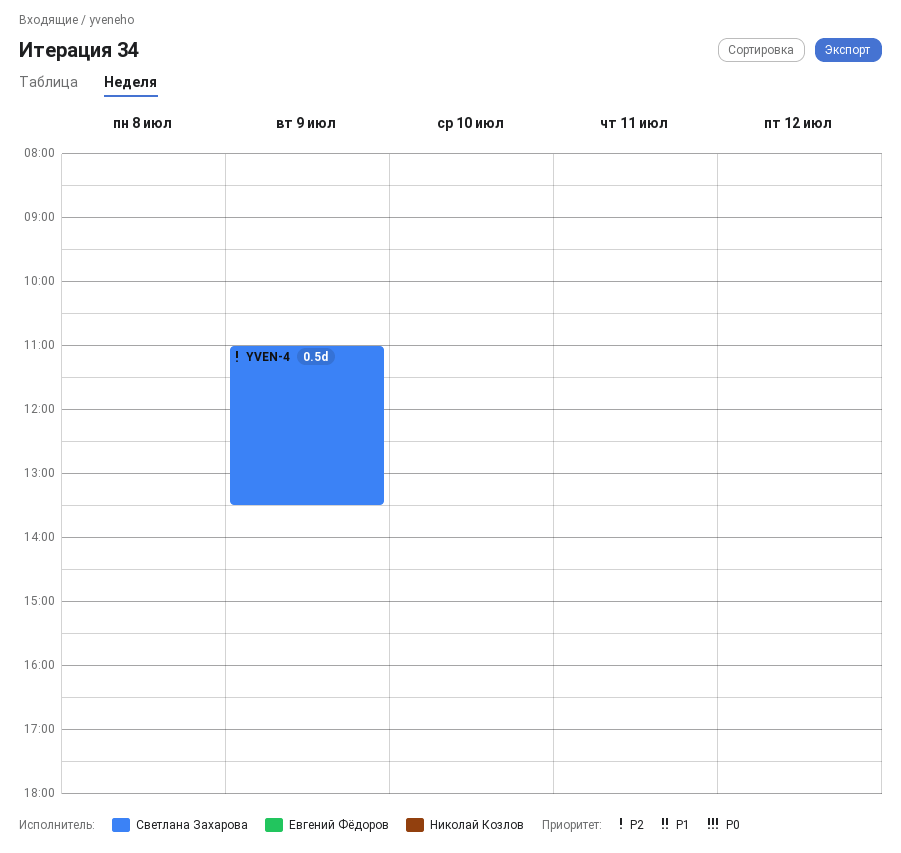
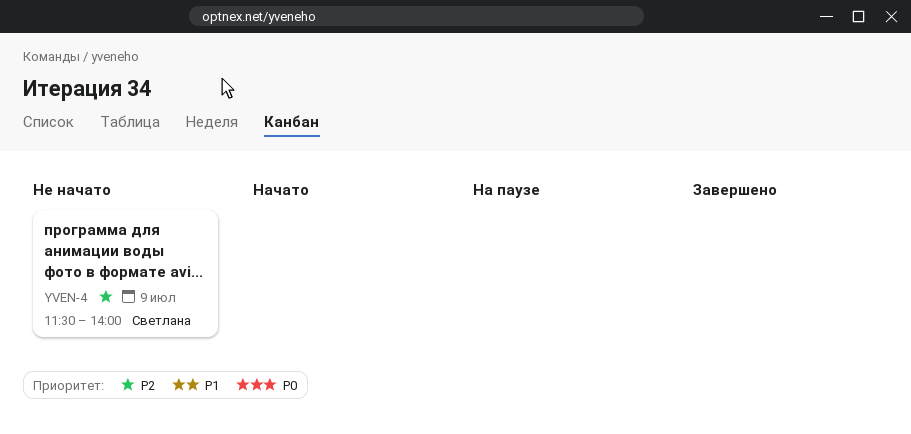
YVEN-4, begins: 11:00 -> 11:30
YVEN-4, ends: 13:30 -> 14:00

